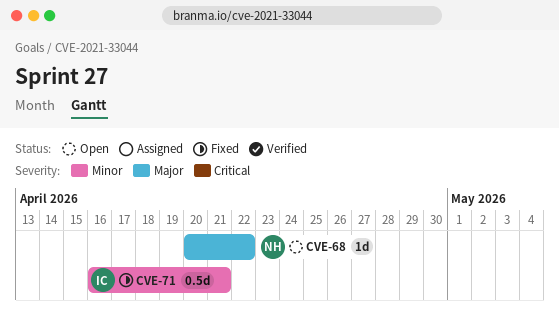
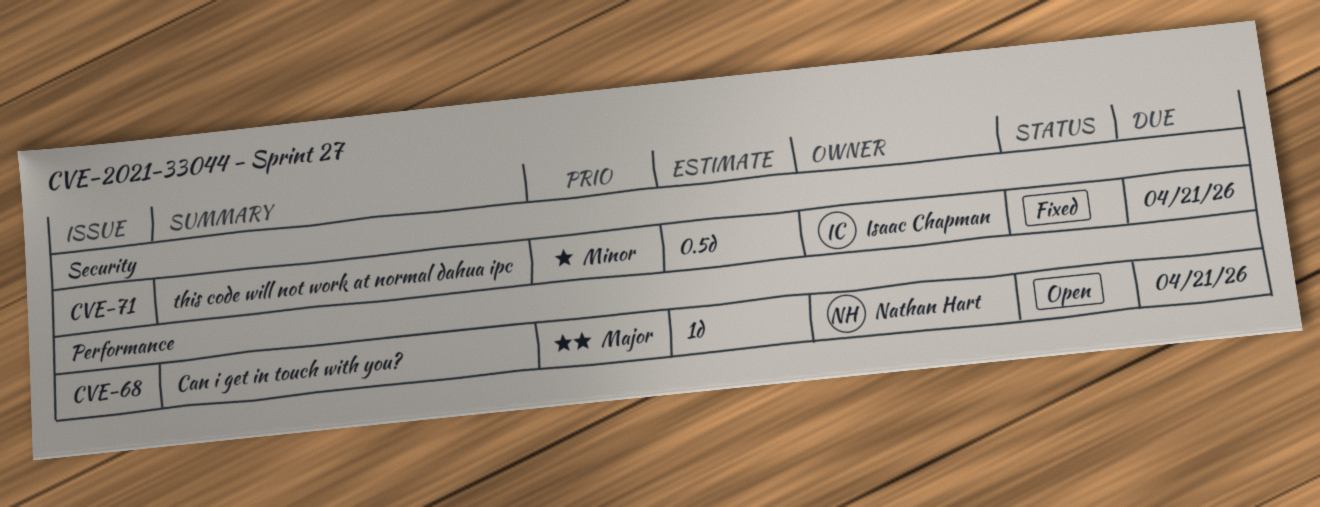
CVE-68, due: Apr 22 -> Apr 21

